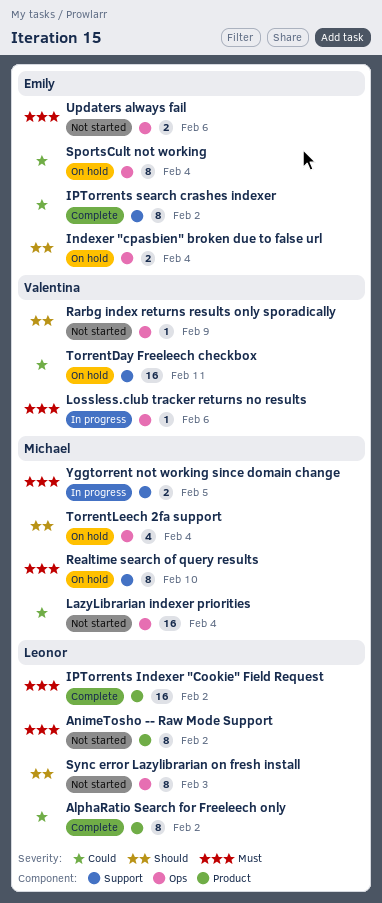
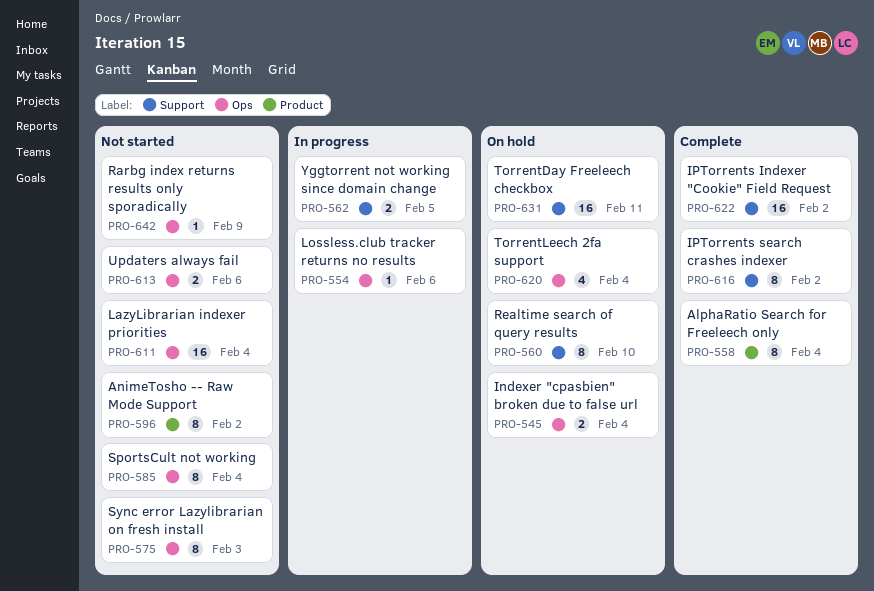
AlphaRatio Search for Freeleech only, due: Feb 2 -> Feb 4
IPTorrents Indexer "Cookie" Field Request, label: Product -> Support
SportsCult not working, status: On hold -> Not started

